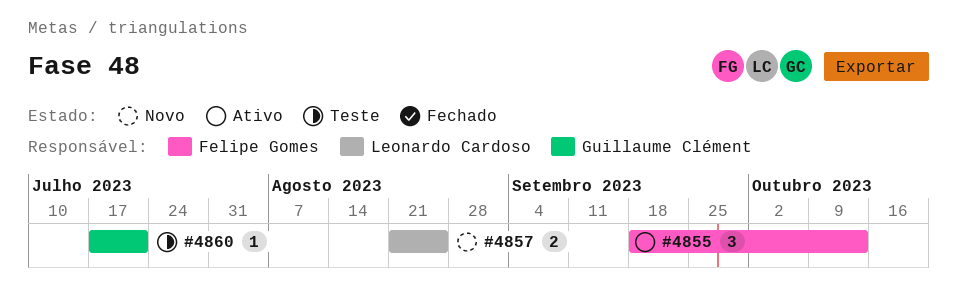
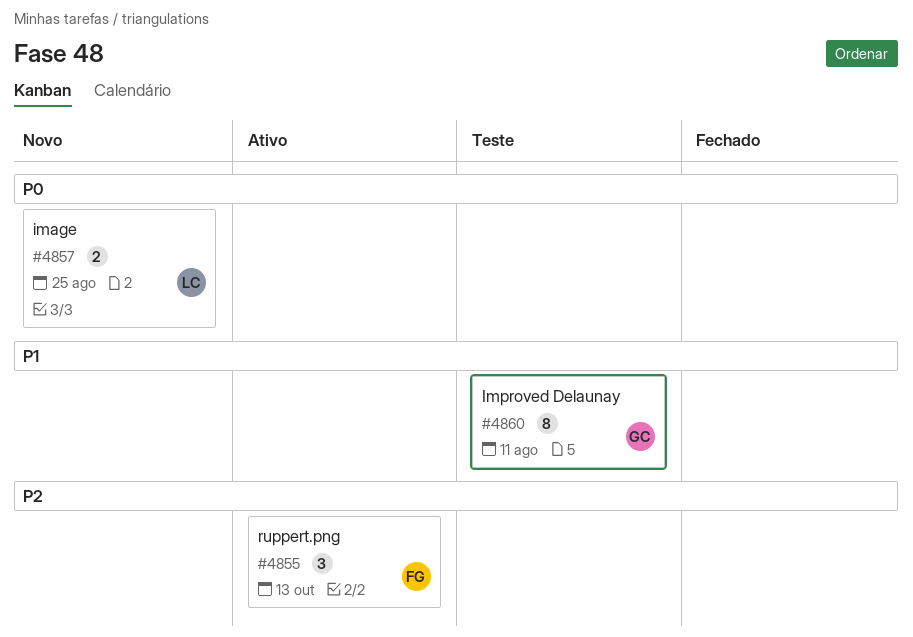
#4860, estimate: 1 -> 8
#4860, due: Jul 21 -> Aug 11

